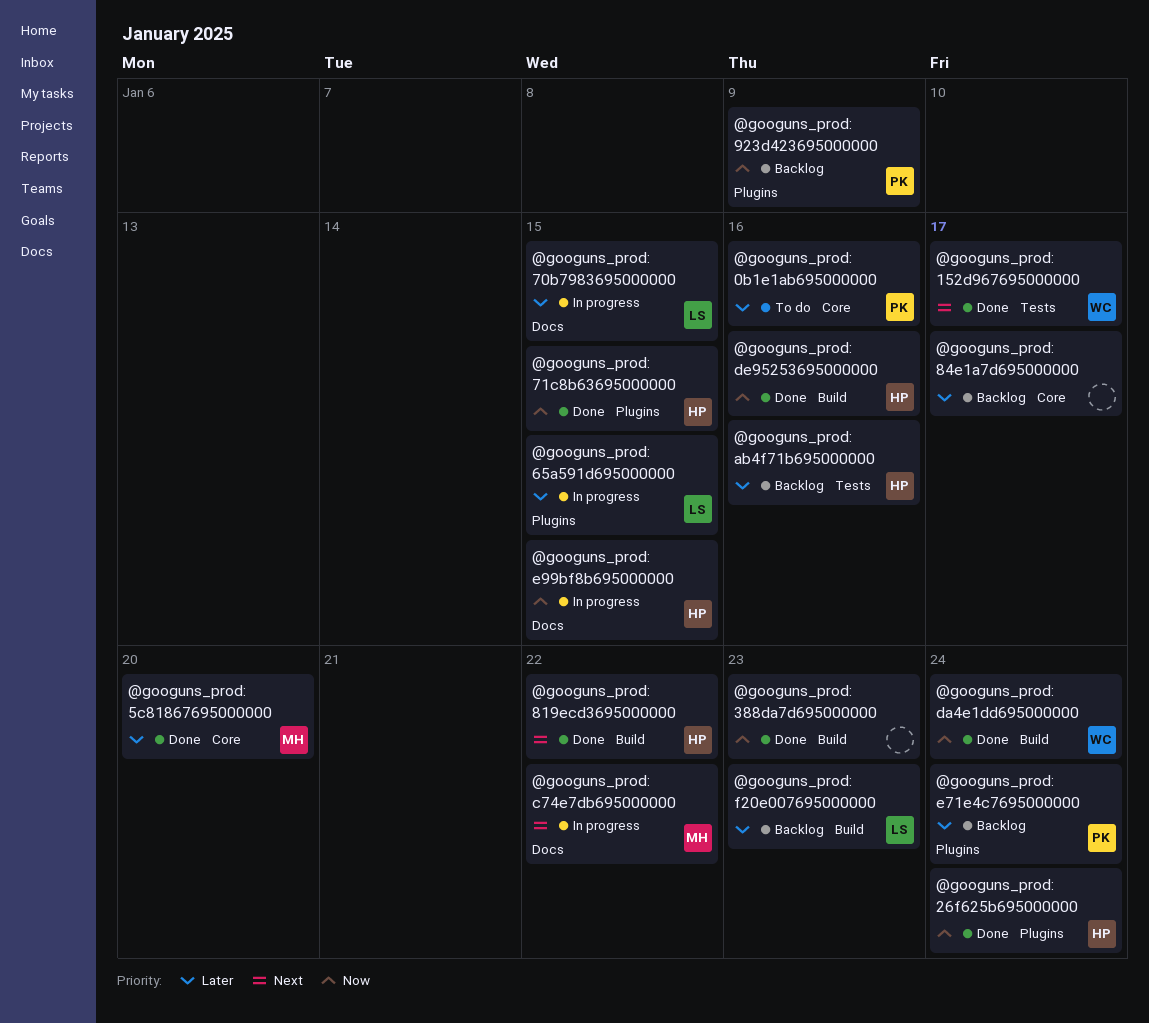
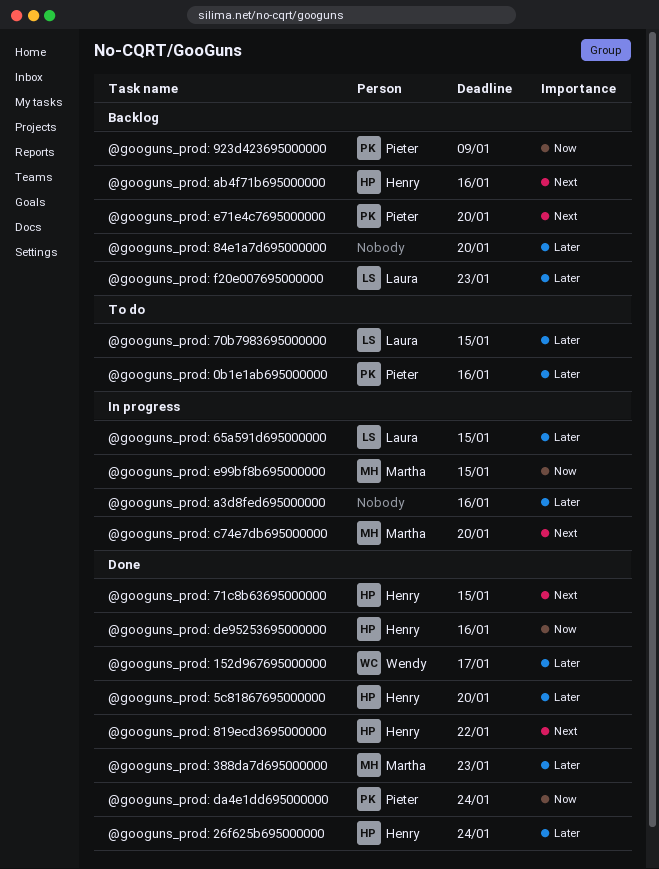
@googuns_prod: 152d967695000000, priority: Next -> Later
@googuns_prod: 26f625b695000000, priority: Now -> Later
@googuns_prod: 388da7d695000000, owner: none -> Martha
@googuns_prod: 388da7d695000000, priority: Now -> Later
@googuns_prod: 5c81867695000000, owner: Martha -> Henry
@googuns_prod: 70b7983695000000, status: In progress -> To do
@googuns_prod: 71c8b63695000000, priority: Now -> Next
@googuns_prod: 84e1a7d695000000, due: Jan 17 -> Jan 20
@googuns_prod: a3d8fed695000000: none -> present
@googuns_prod: ab4f71b695000000, priority: Later -> Next
@googuns_prod: c74e7db695000000, due: Jan 22 -> Jan 20
@googuns_prod: da4e1dd695000000, owner: Wendy -> Pieter
@googuns_prod: e71e4c7695000000, priority: Later -> Next
@googuns_prod: e71e4c7695000000, due: Jan 24 -> Jan 20
@googuns_prod: e99bf8b695000000, owner: Henry -> Martha

